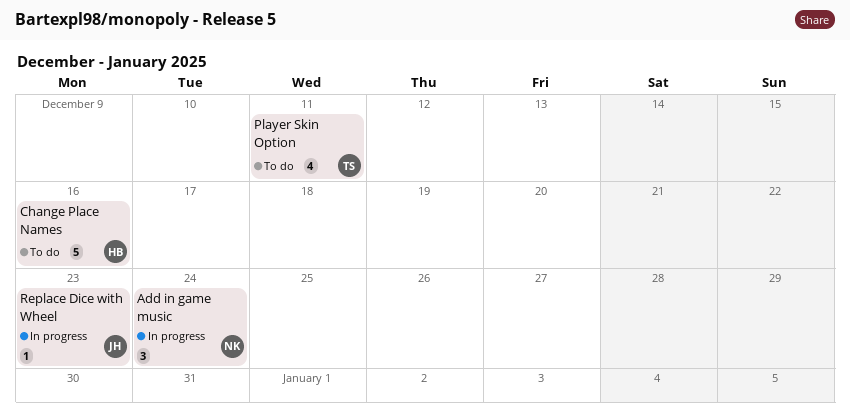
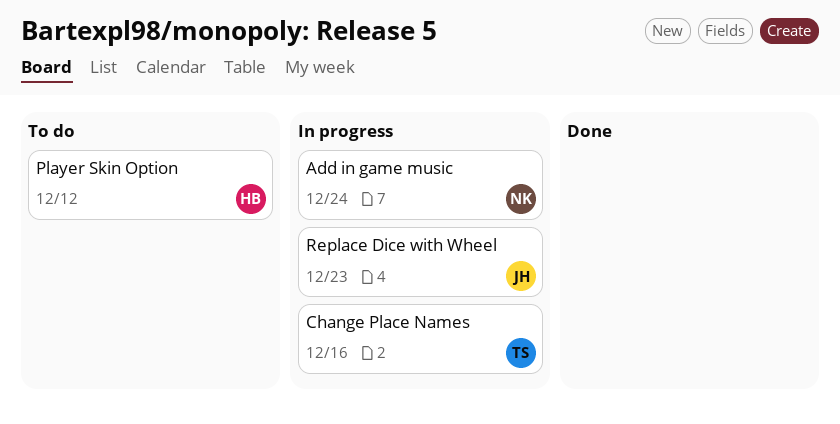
Change Place Names, status: To do -> In progress
Change Place Names, owner: HB -> TS
Player Skin Option, owner: TS -> HB
Player Skin Option, due: Dec 11 -> Dec 12

